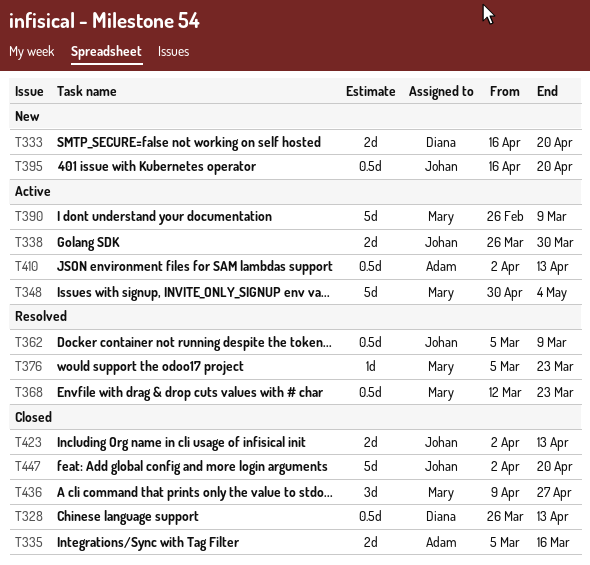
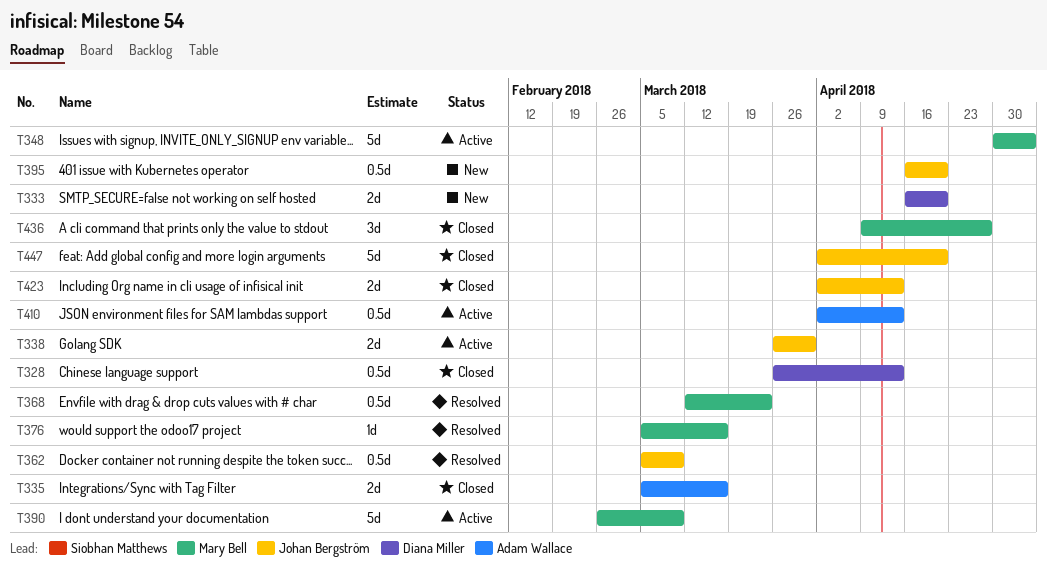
T376, due: Mar 23 -> Mar 16

